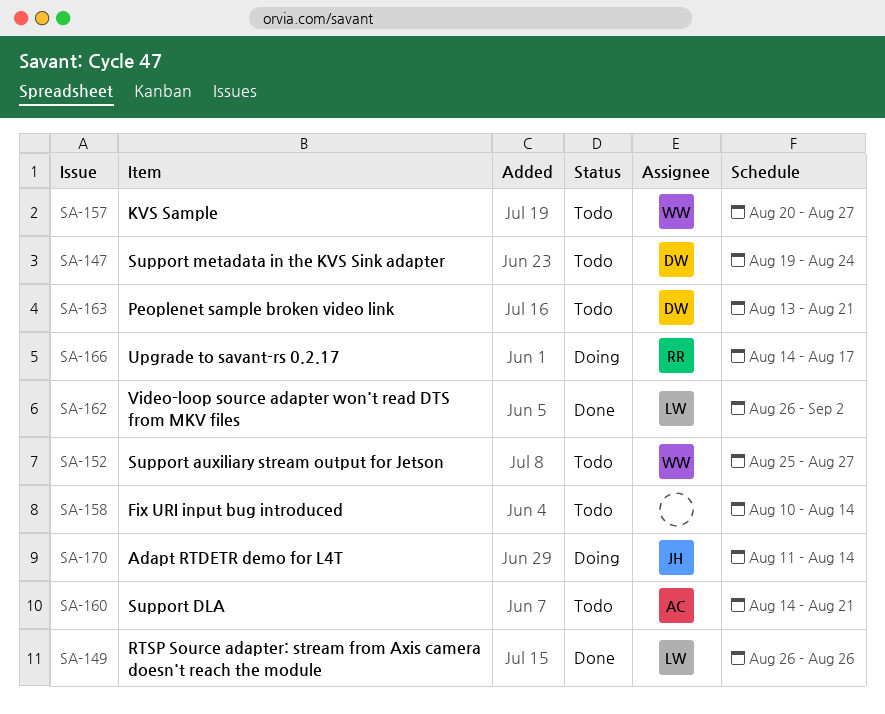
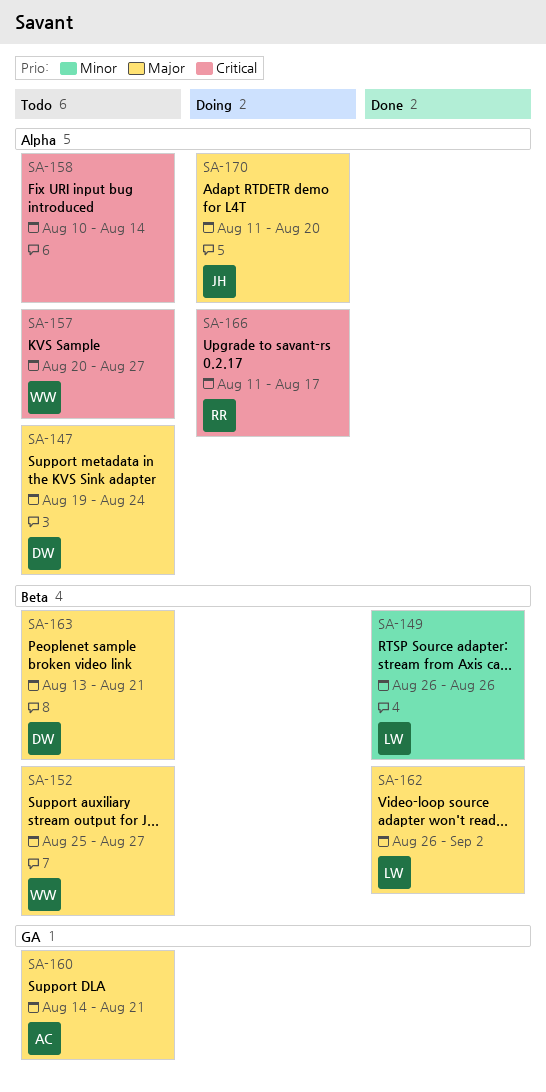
SA-166, start: Aug 14 -> Aug 11
SA-170, due: Aug 14 -> Aug 20

